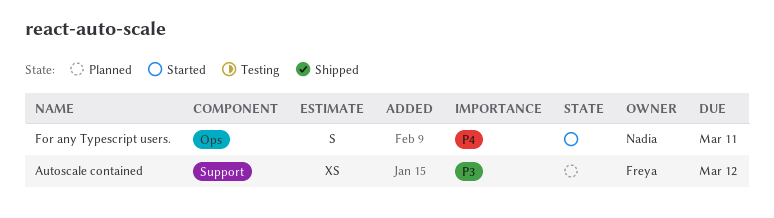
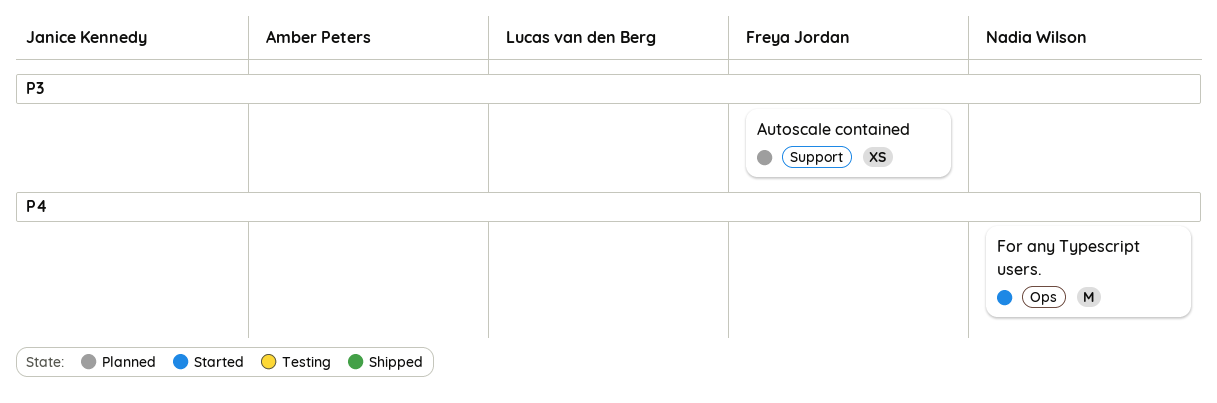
For any Typescript users., estimate: S -> M

